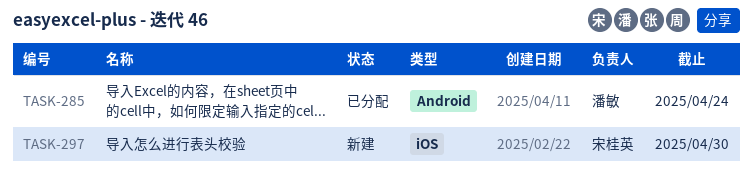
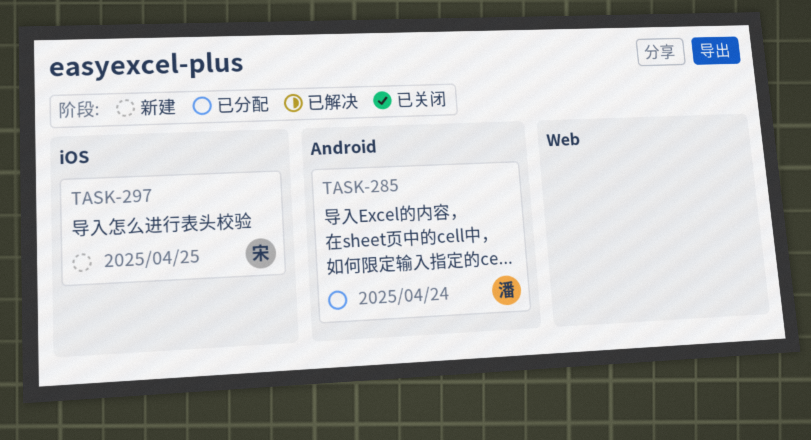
TASK-297, due: Apr 30 -> Apr 25

